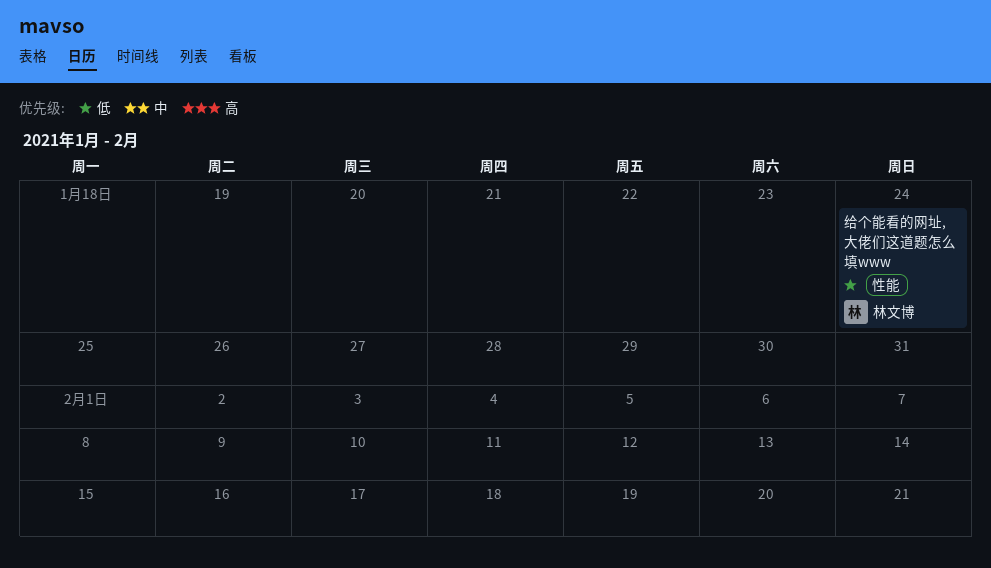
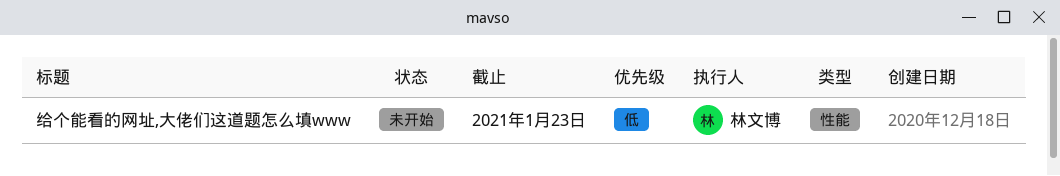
给个能看的网址,大佬们这道题怎么填www, due: Jan 24 -> Jan 23

